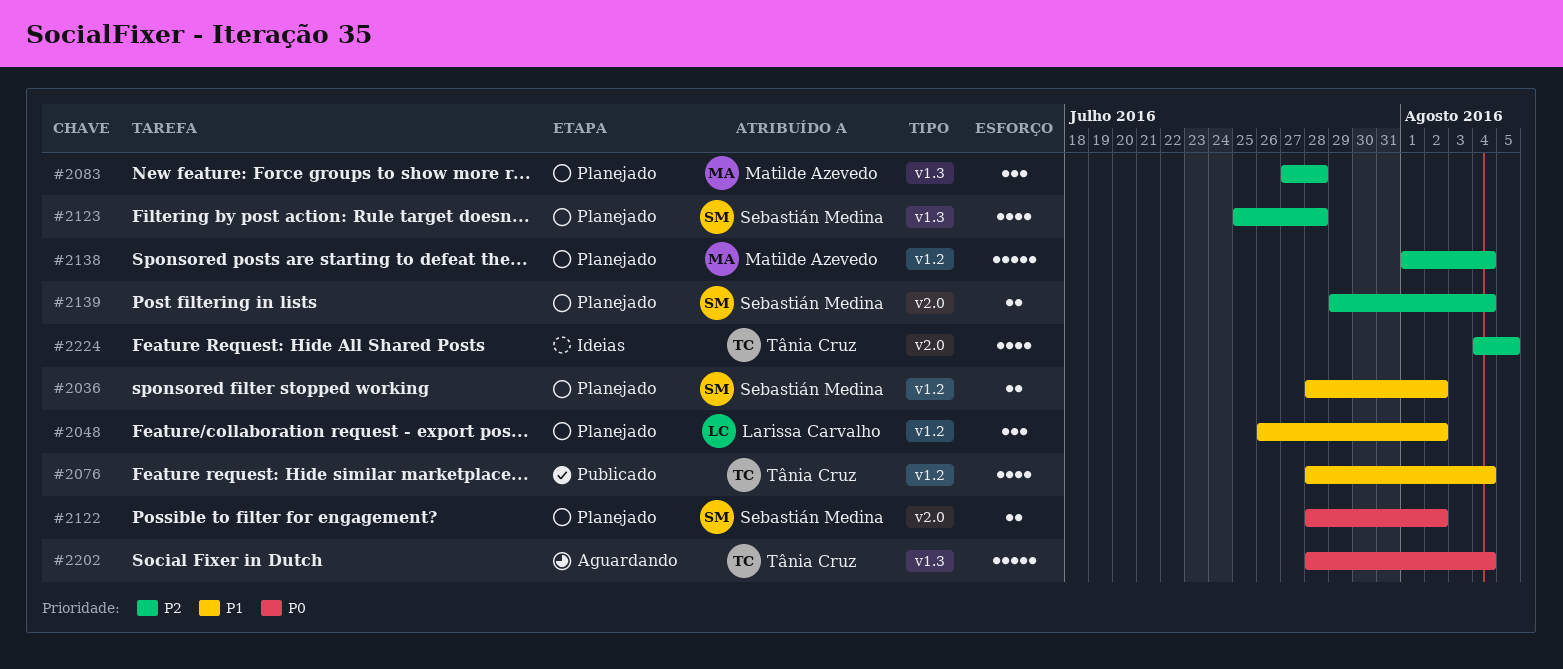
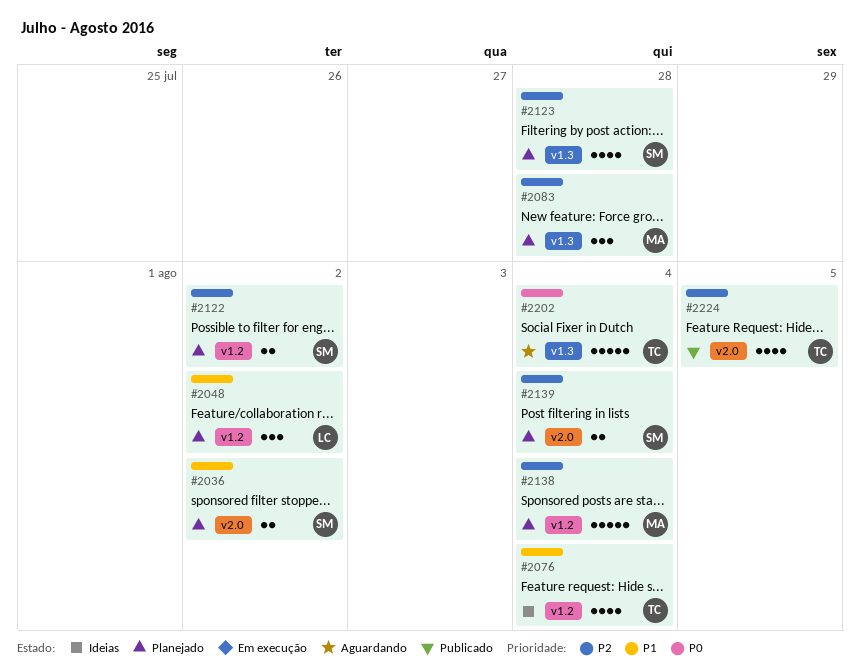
#2036, label: v1.2 -> v2.0
#2076, status: Publicado -> Ideias
#2122, priority: P0 -> P2
#2122, label: v2.0 -> v1.2
#2224, status: Ideias -> Publicado

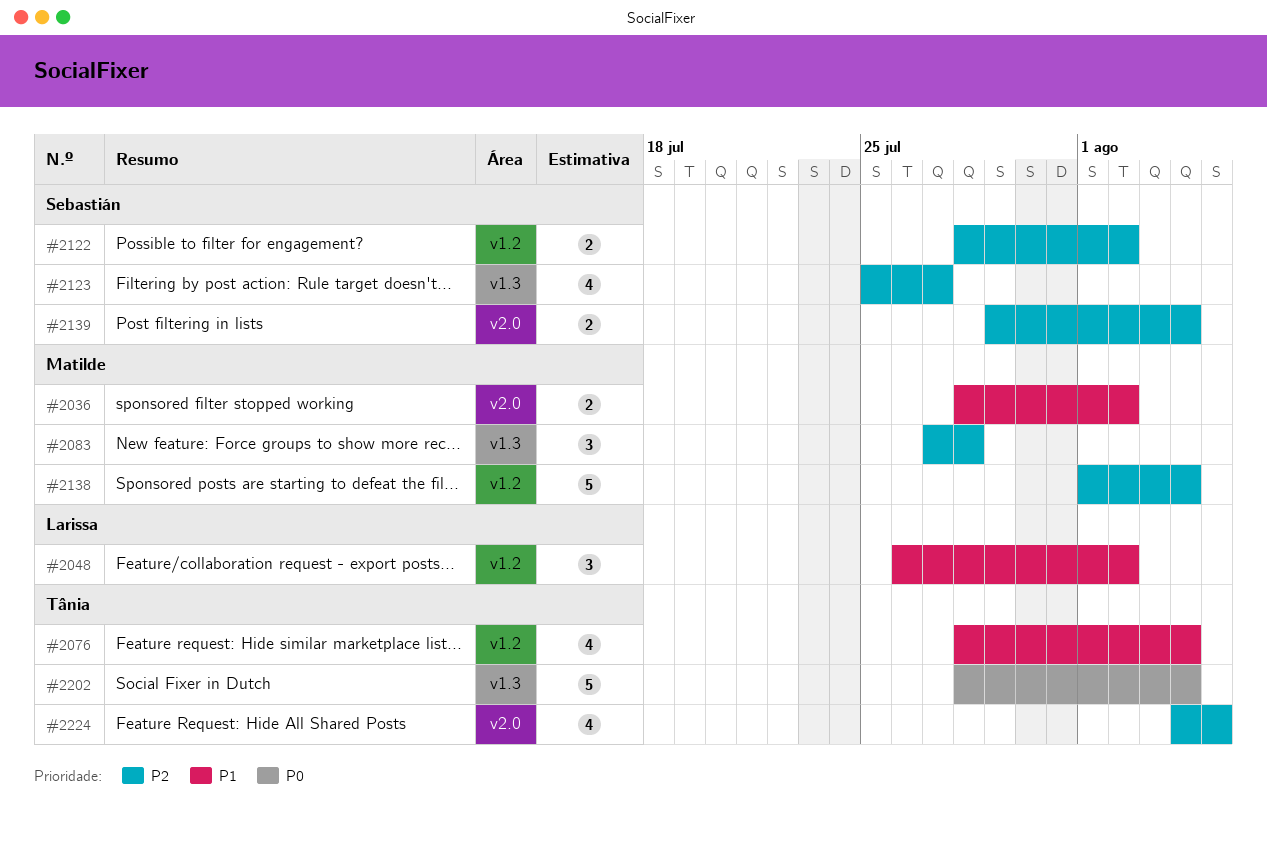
#2036, owner: Sebastián -> Matilde
#2123, due: Jul 28 -> Jul 27

